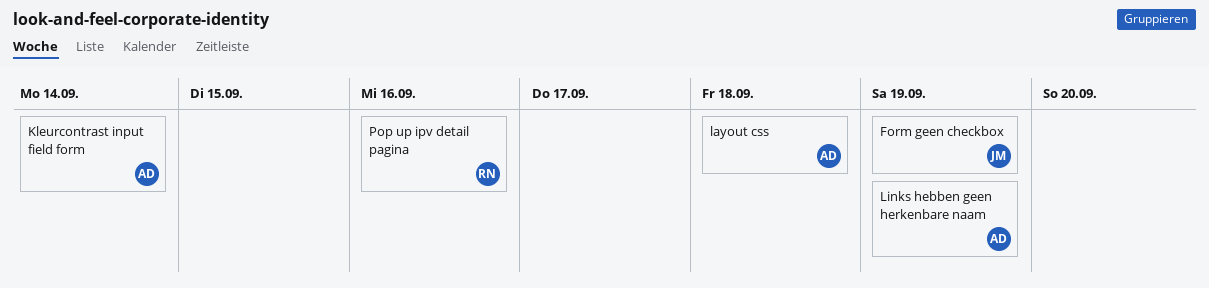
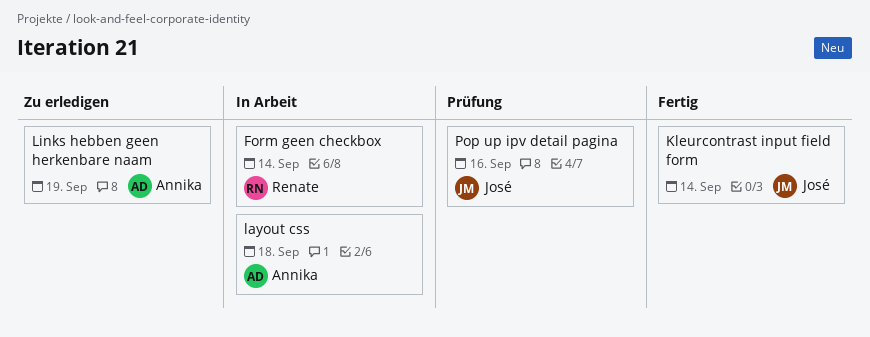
Form geen checkbox, owner: José -> Renate
Form geen checkbox, due: Sep 19 -> Sep 14
Kleurcontrast input field form, owner: Annika -> José
Pop up ipv detail pagina, owner: Renate -> José

